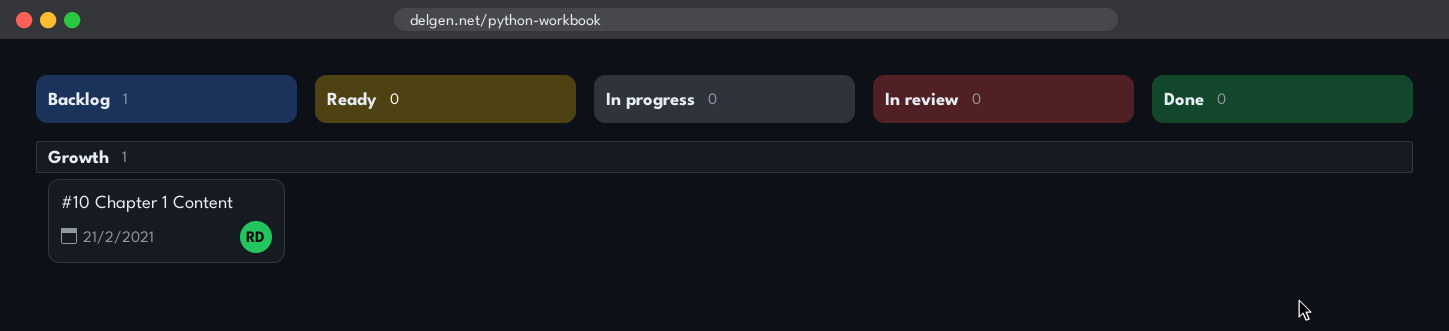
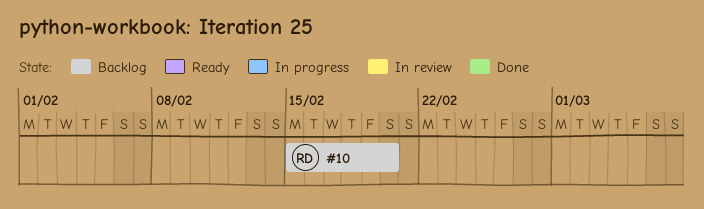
#10, due: Feb 21 -> Feb 20

